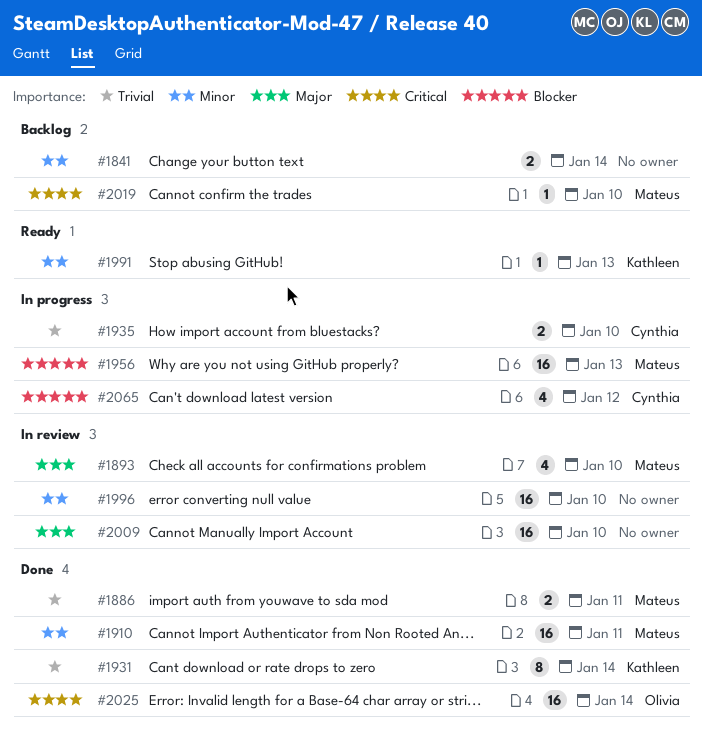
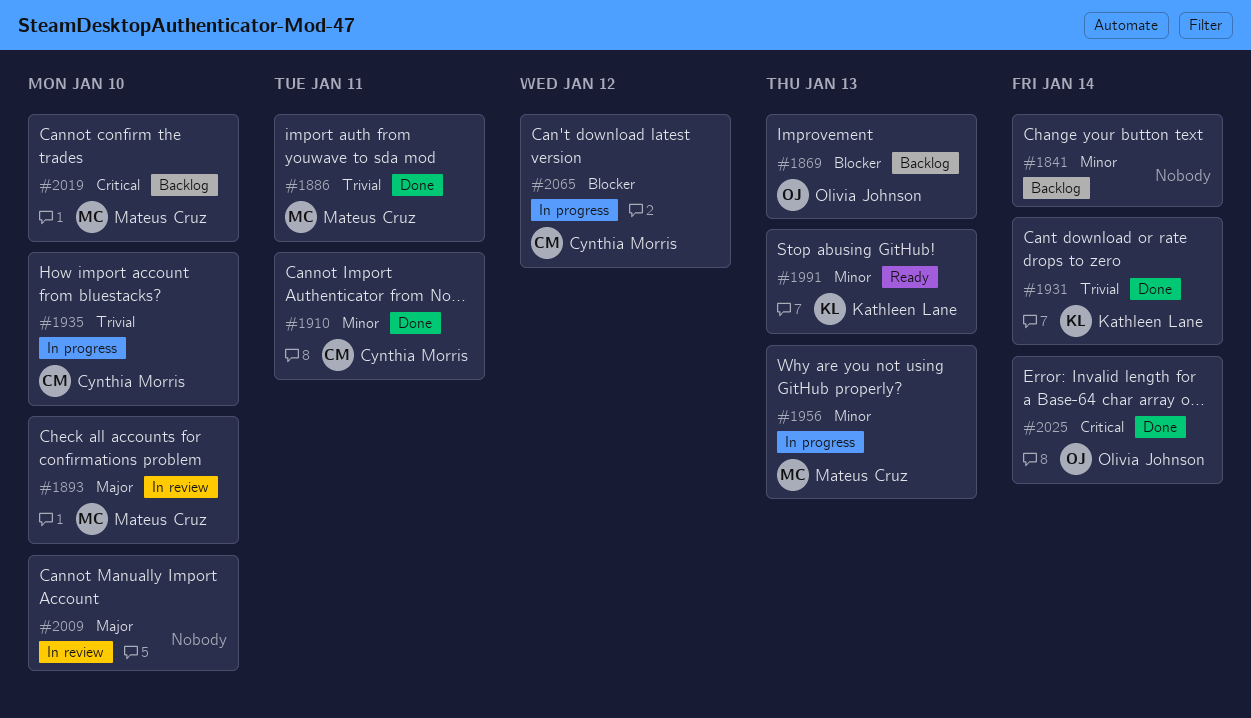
#1869: none -> present
#1910, owner: Mateus Cruz -> Cynthia Morris
#1956, priority: Blocker -> Minor
#1996: present -> none

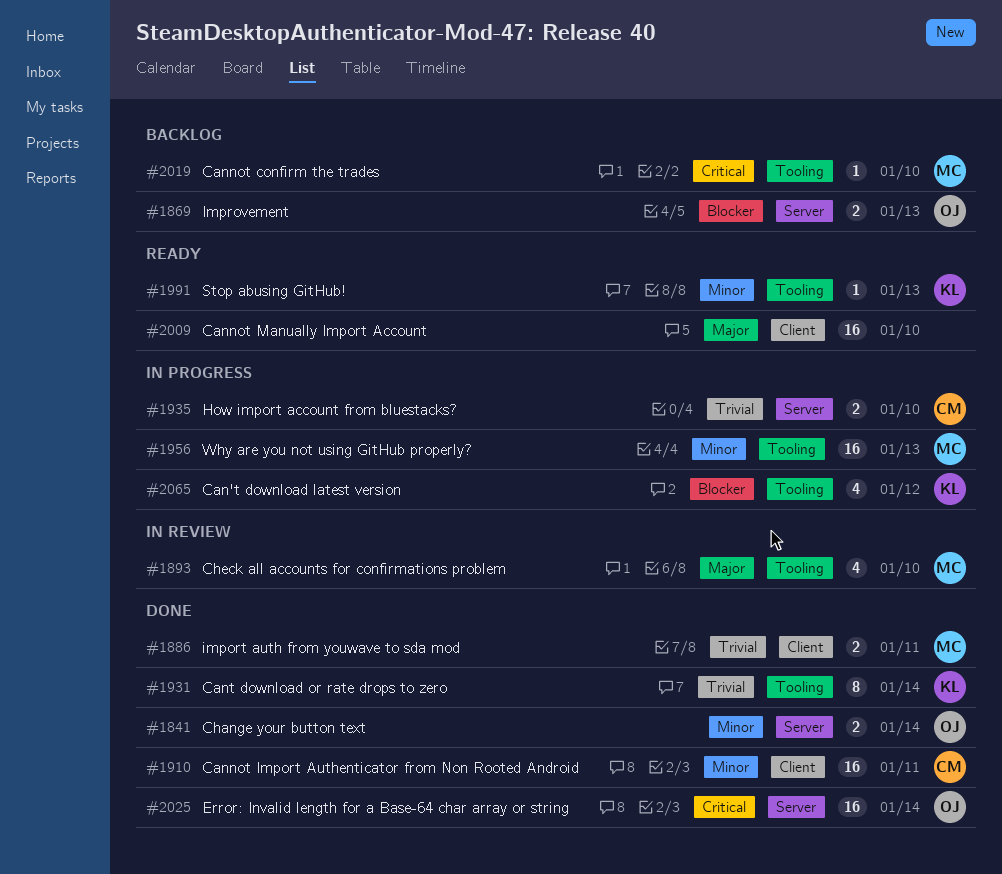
#1841, status: Backlog -> Done
#1841, owner: none -> Olivia Johnson
#2009, status: In review -> Ready
#2065, owner: Cynthia Morris -> Kathleen Lane

